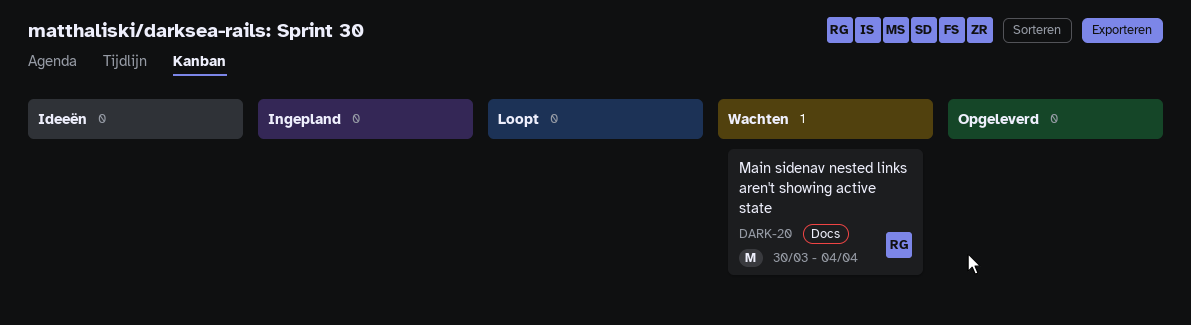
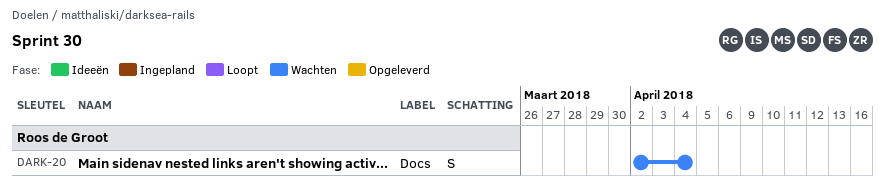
DARK-20, estimate: M -> S
DARK-20, start: Mar 30 -> Apr 2

